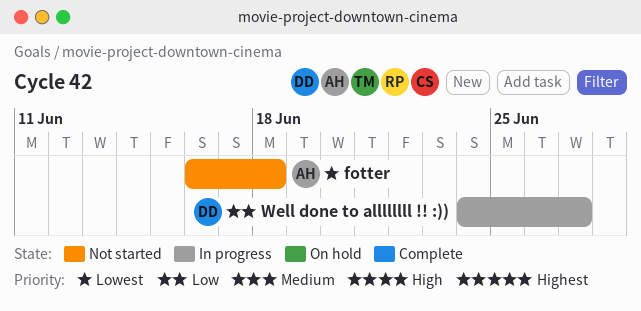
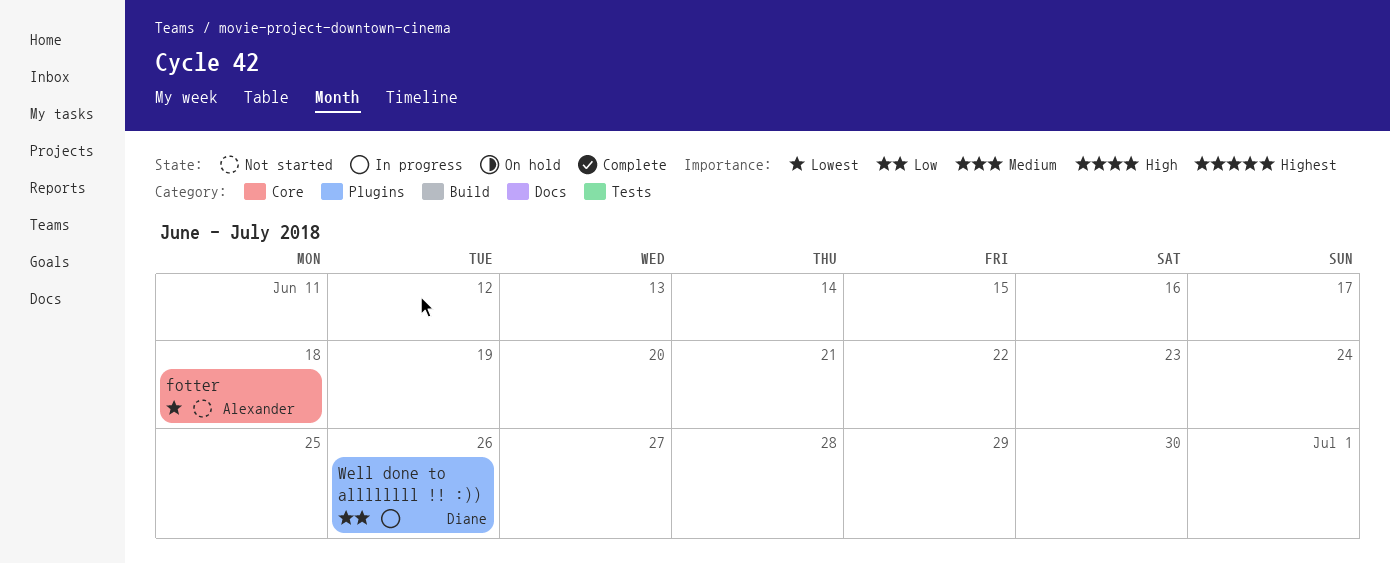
Well done to allllllll !! :)), due: Jun 27 -> Jun 26

